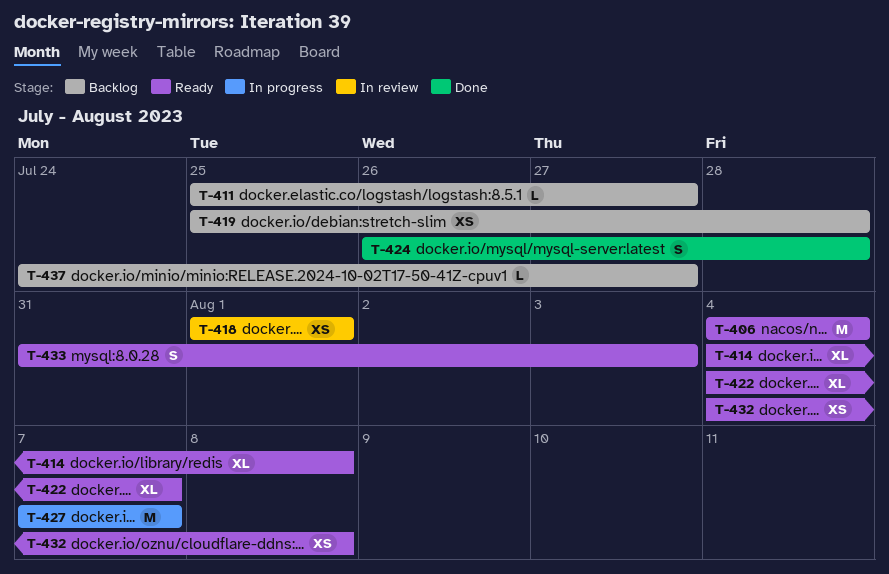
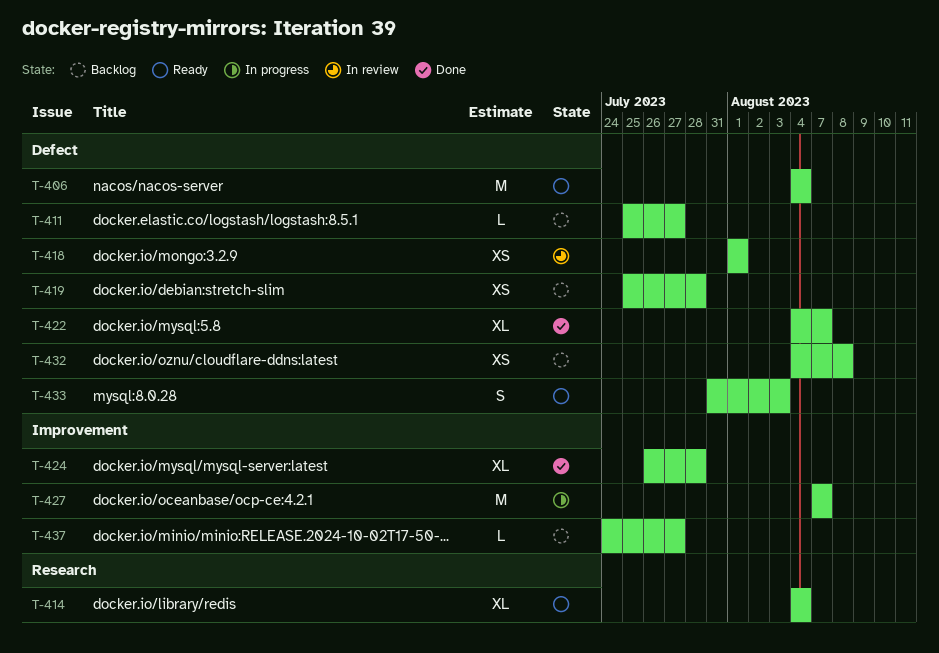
T-414, due: Aug 8 -> Aug 4
T-422, status: Ready -> Done
T-424, estimate: S -> XL
T-432, status: Ready -> Backlog

